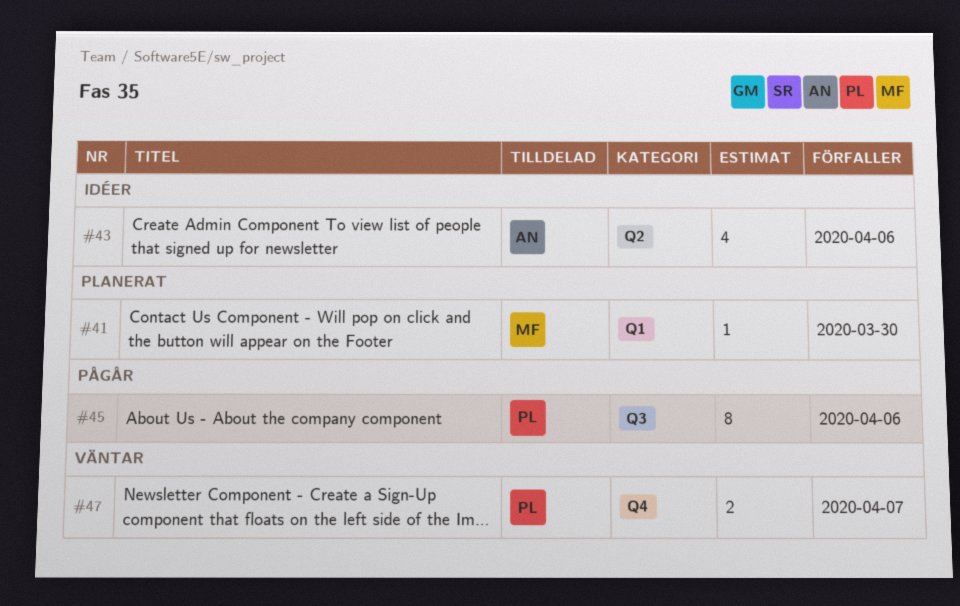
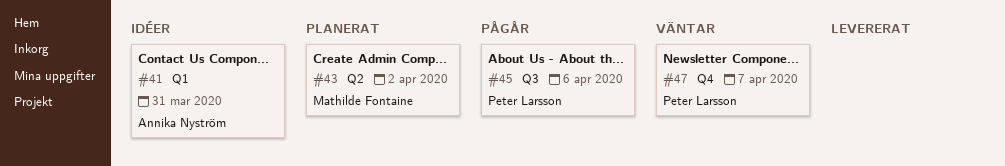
#41, status: Planerat -> Idéer
#41, owner: Mathilde Fontaine -> Annika Nyström
#41, due: Mar 30 -> Mar 31
#43, status: Idéer -> Planerat
#43, owner: Annika Nyström -> Mathilde Fontaine
#43, due: Apr 6 -> Apr 2

